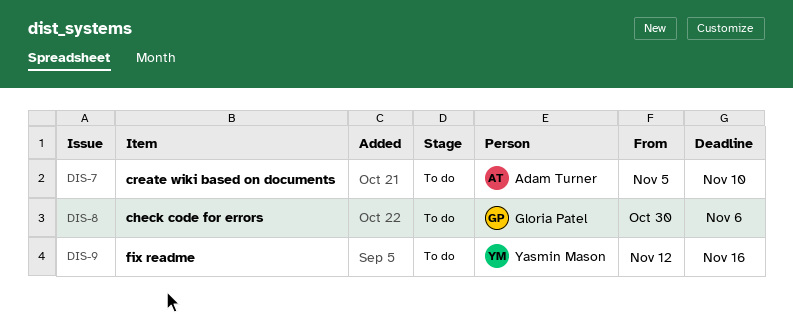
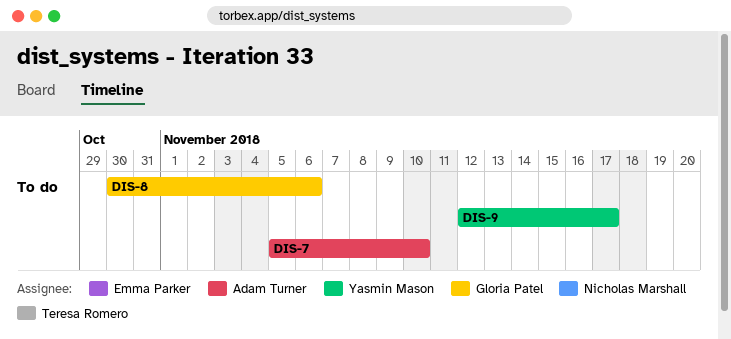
DIS-9, due: Nov 16 -> Nov 17

